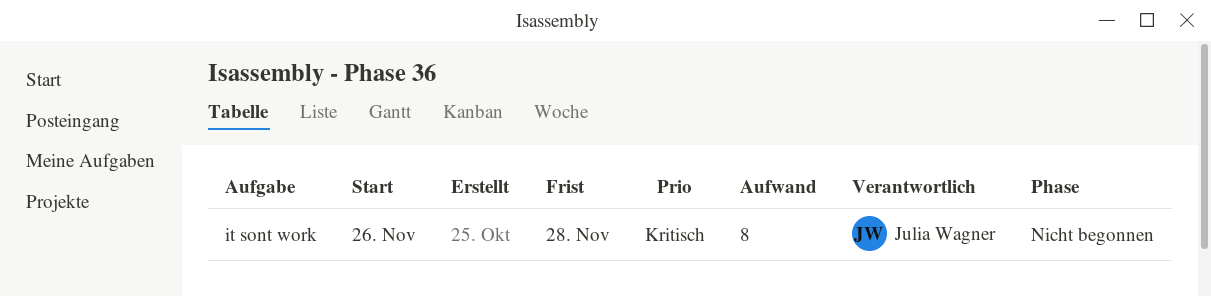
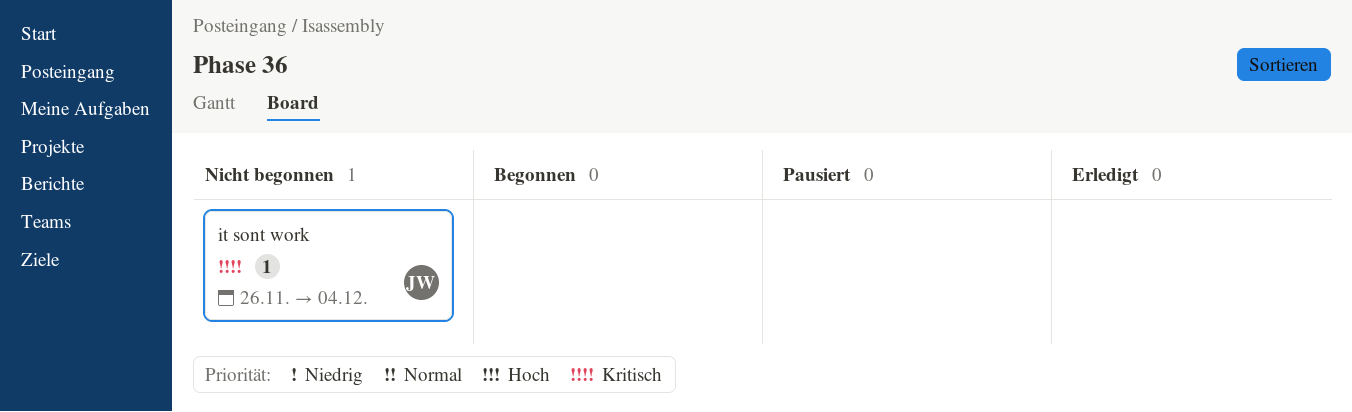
it sont work, estimate: 8 -> 1
it sont work, due: Nov 28 -> Dec 4

